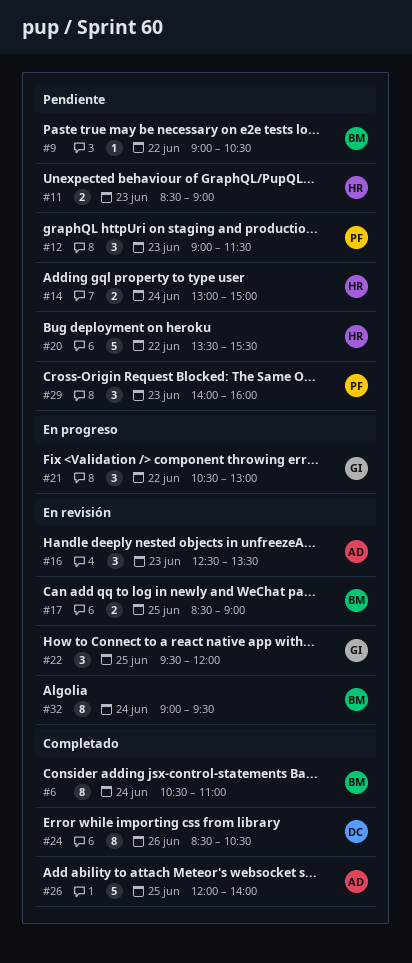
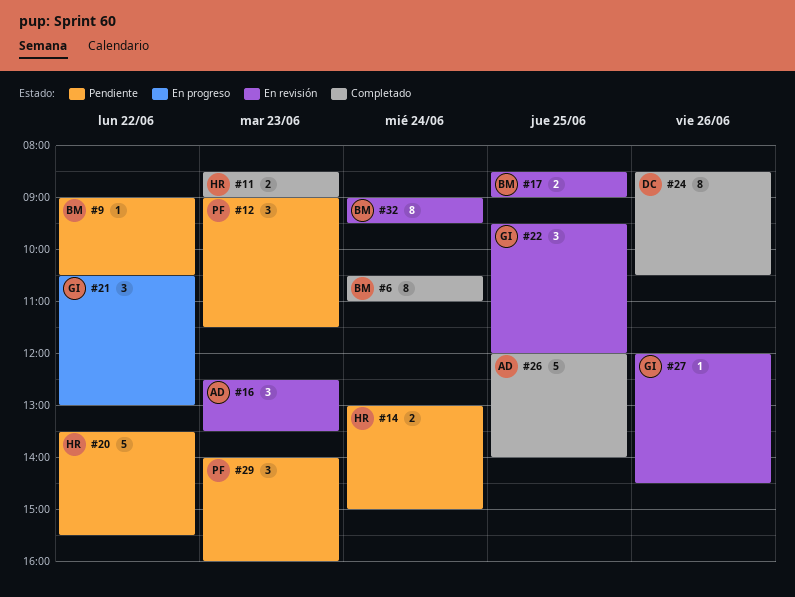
#11, status: Pendiente -> Completado
#27: none -> present

